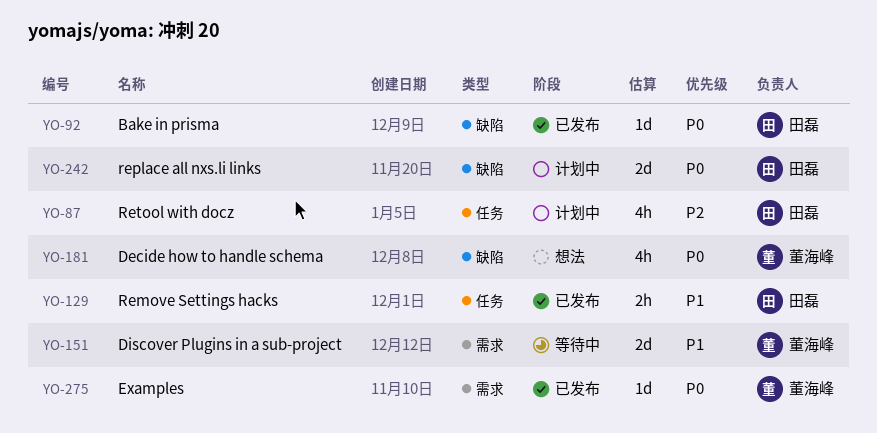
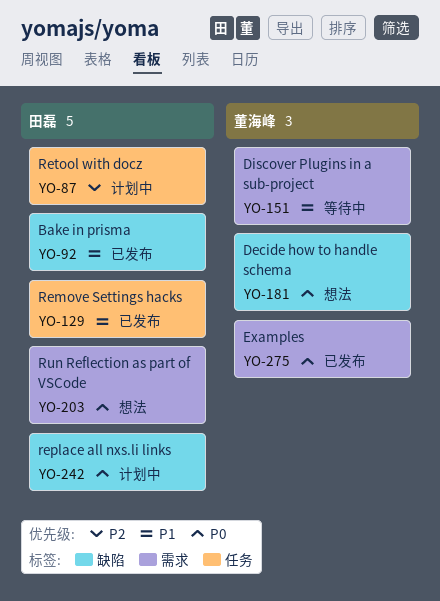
YO-92, priority: P0 -> P1
YO-203: none -> present

